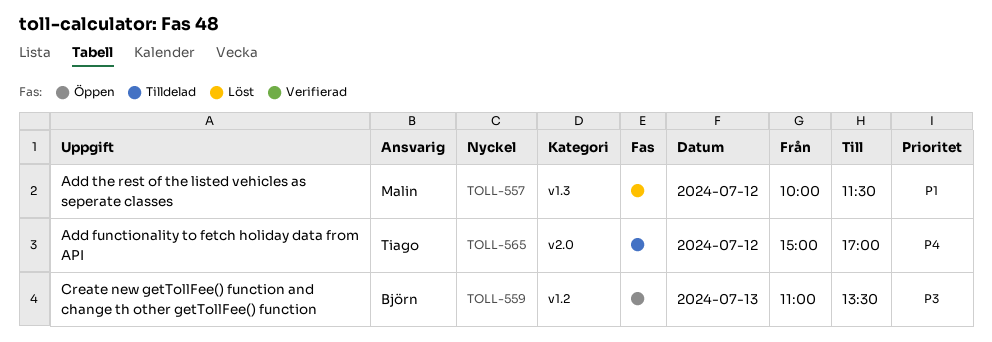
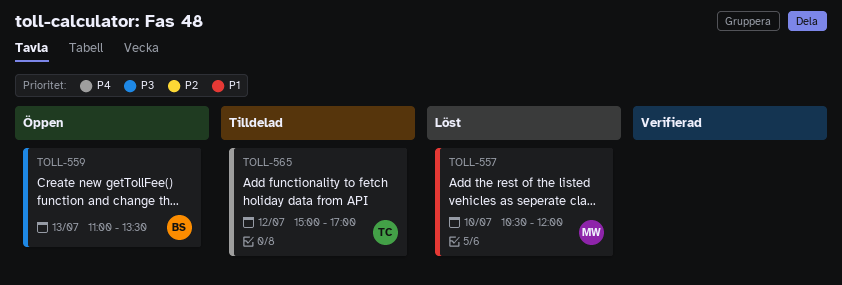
TOLL-557, day: Jul 12 -> Jul 10
TOLL-557, begins: 10:00 -> 10:30
TOLL-557, ends: 11:30 -> 12:00

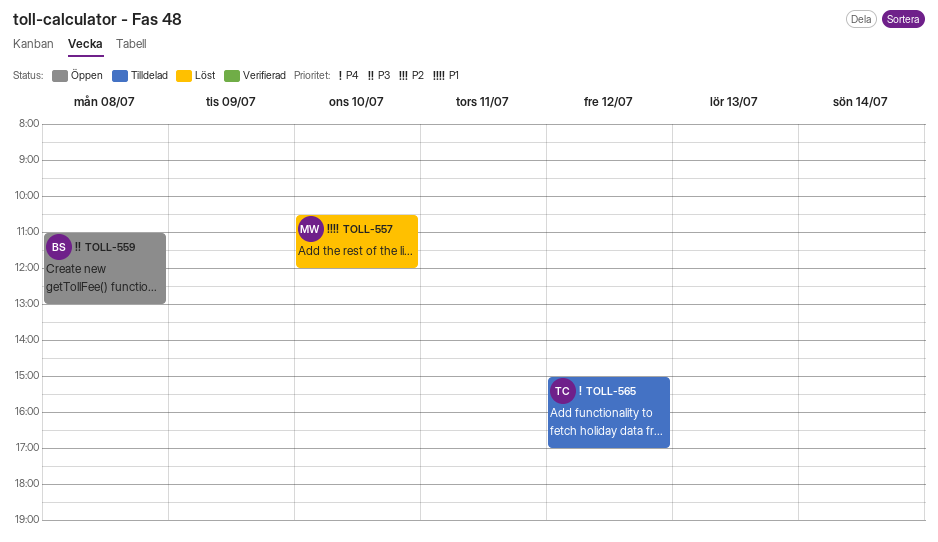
TOLL-559, day: Jul 13 -> Jul 8
TOLL-559, ends: 13:30 -> 13:00

